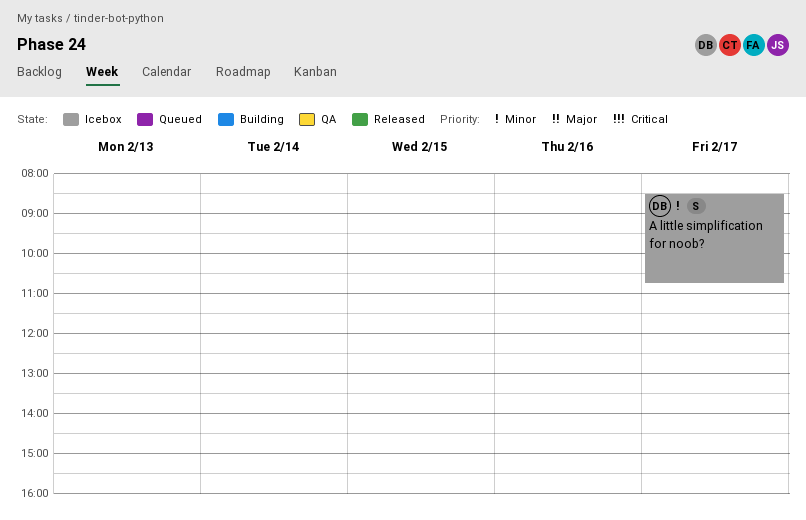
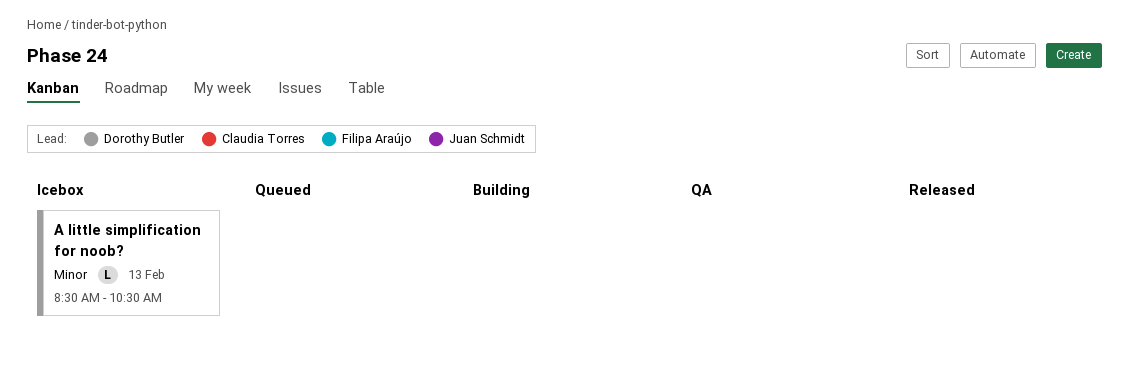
A little simplification for noob?, estimate: S -> L
A little simplification for noob?, day: Feb 17 -> Feb 13
A little simplification for noob?, ends: 10:45 -> 10:30

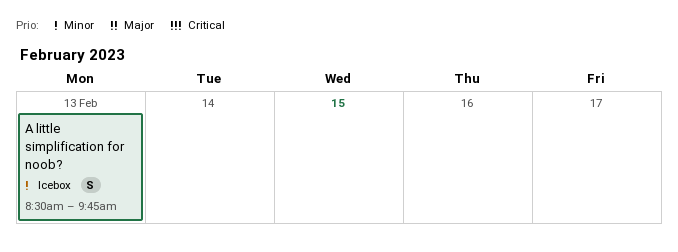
A little simplification for noob?, estimate: L -> S
A little simplification for noob?, ends: 10:30 -> 09:45

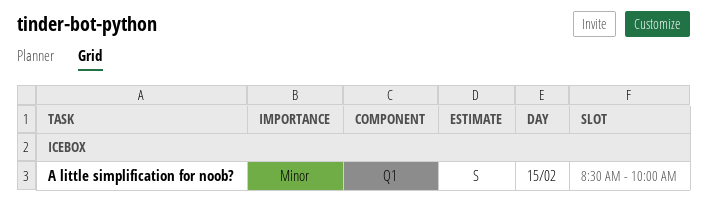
A little simplification for noob?, day: Feb 13 -> Feb 15
A little simplification for noob?, ends: 09:45 -> 10:00

